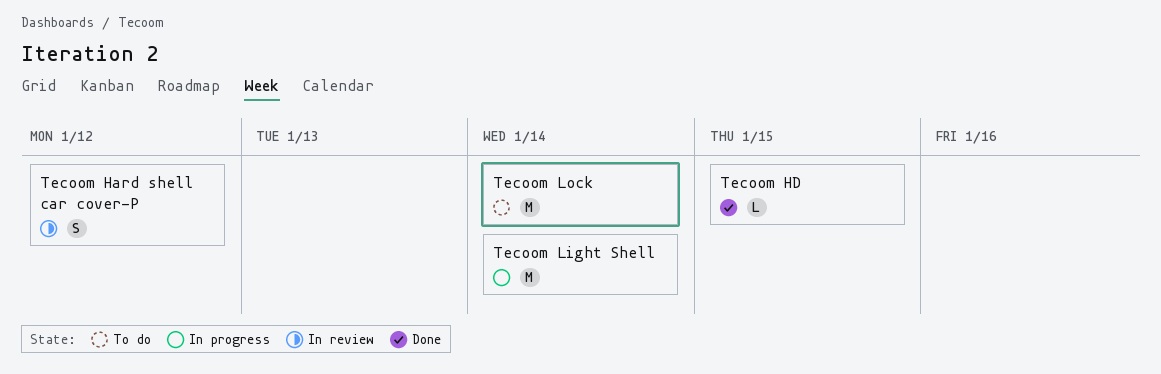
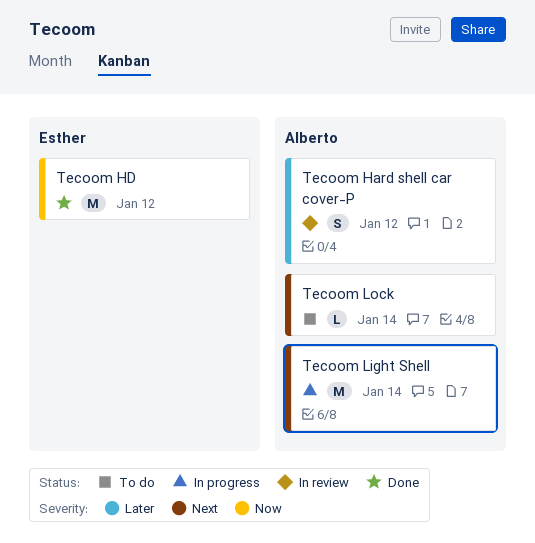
Tecoom HD, estimate: L -> M
Tecoom HD, due: Jan 15 -> Jan 12
Tecoom Lock, estimate: M -> L

